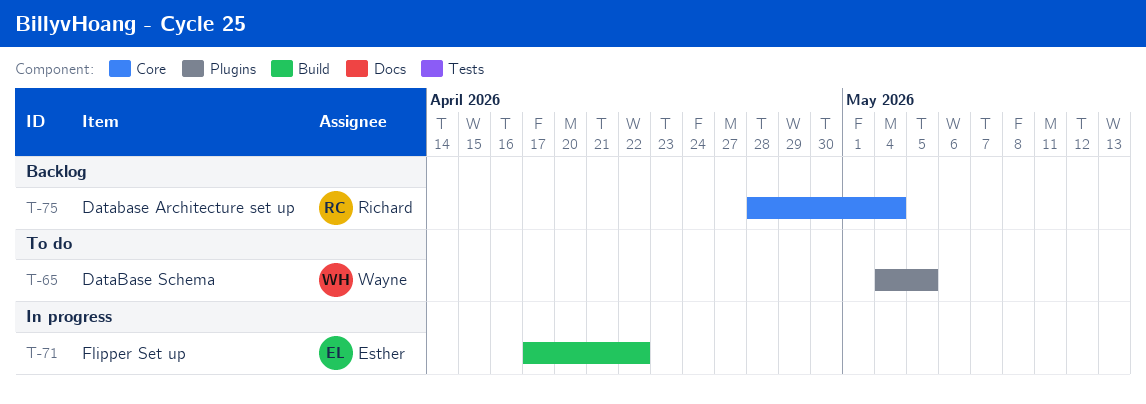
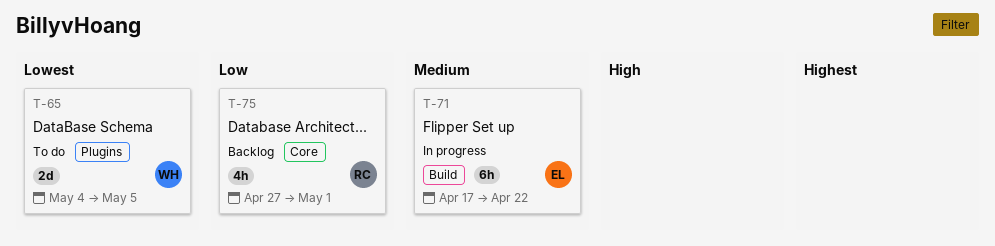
T-75, start: Apr 28 -> Apr 27
T-75, due: May 4 -> May 1

